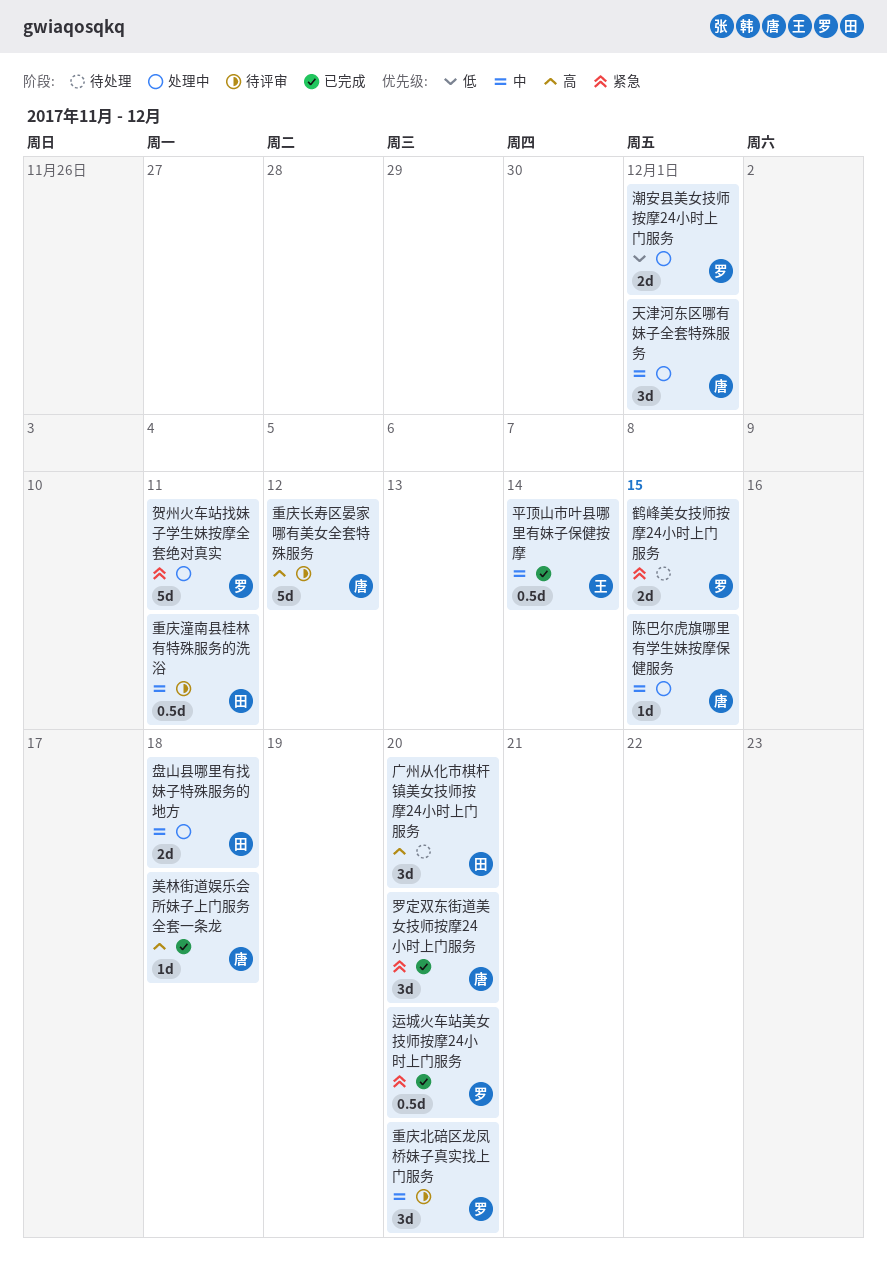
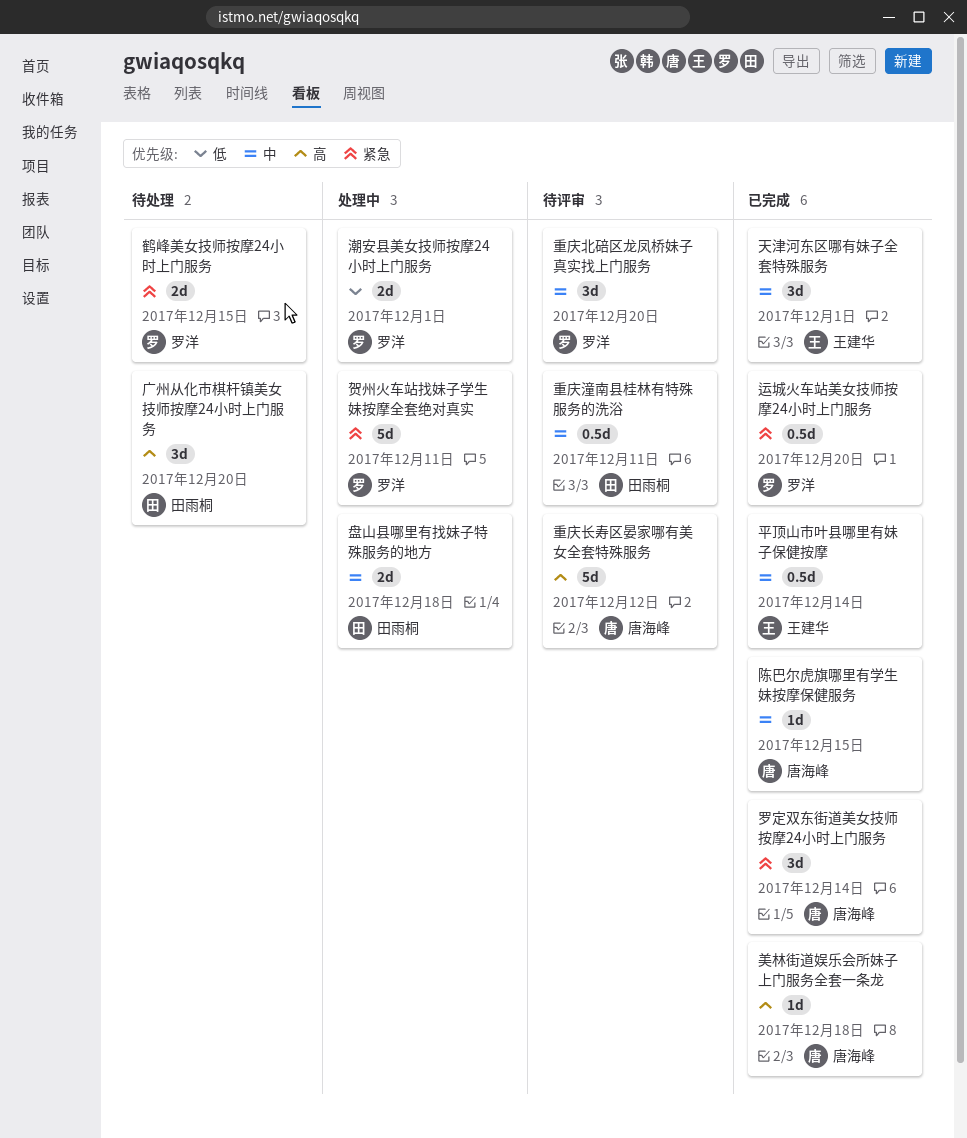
天津河东区哪有妹子全套特殊服务, status: 处理中 -> 已完成
天津河东区哪有妹子全套特殊服务, owner: 唐海峰 -> 王建华
罗定双东街道美女技师按摩24小时上门服务, due: Dec 20 -> Dec 14
陈巴尔虎旗哪里有学生妹按摩保健服务, status: 处理中 -> 已完成

